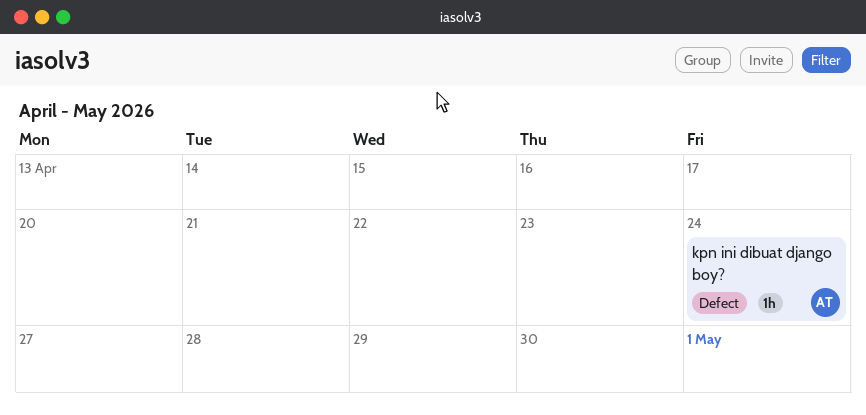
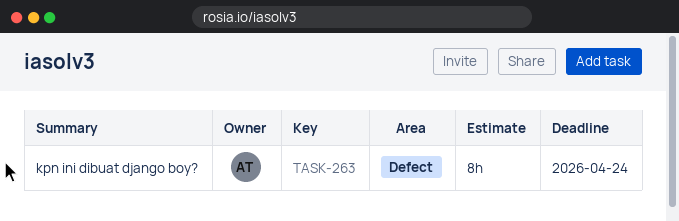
kpn ini dibuat django boy?, estimate: 1h -> 8h

